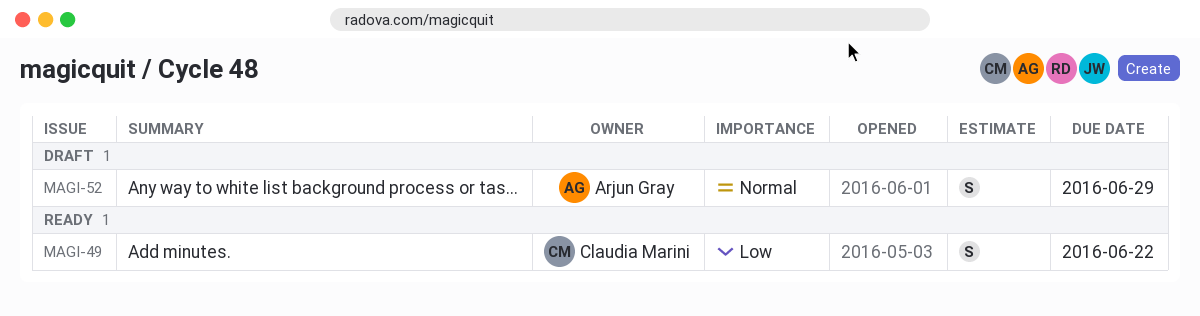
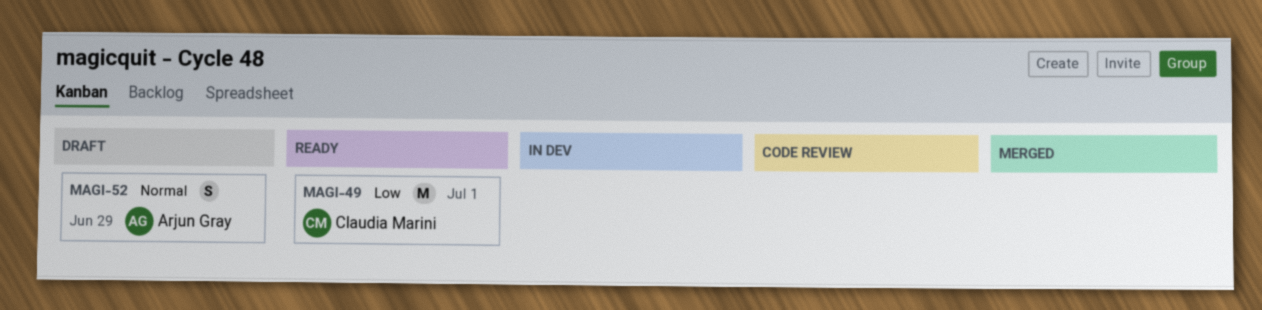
MAGI-49, estimate: S -> M
MAGI-49, due: Jun 22 -> Jul 1

